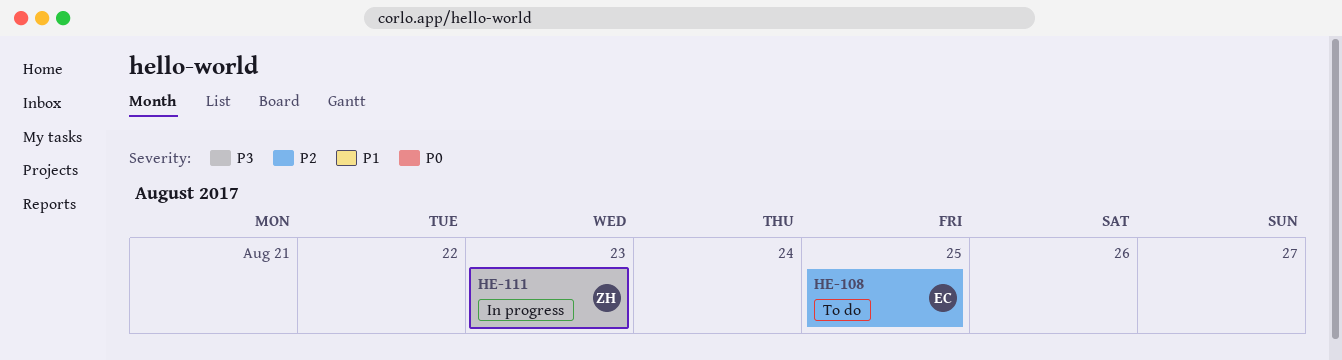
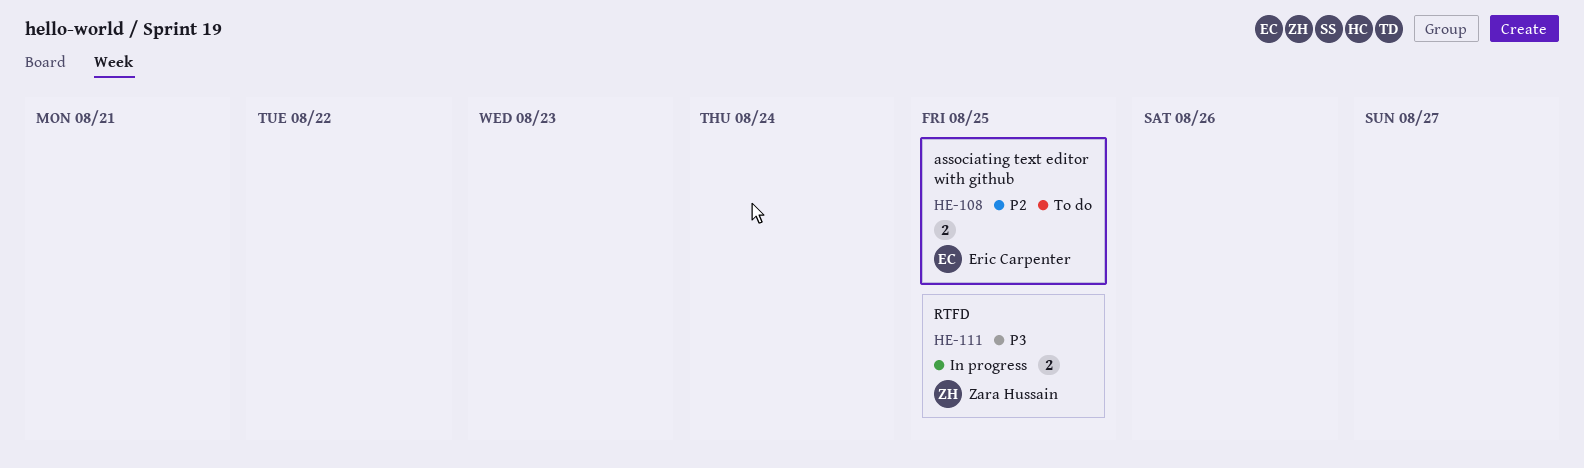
HE-111, due: Aug 23 -> Aug 25

